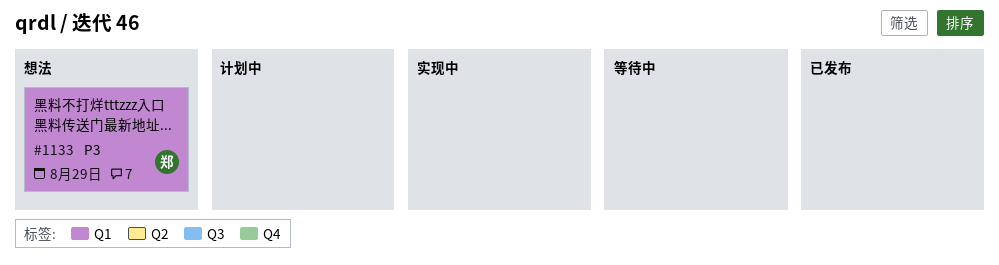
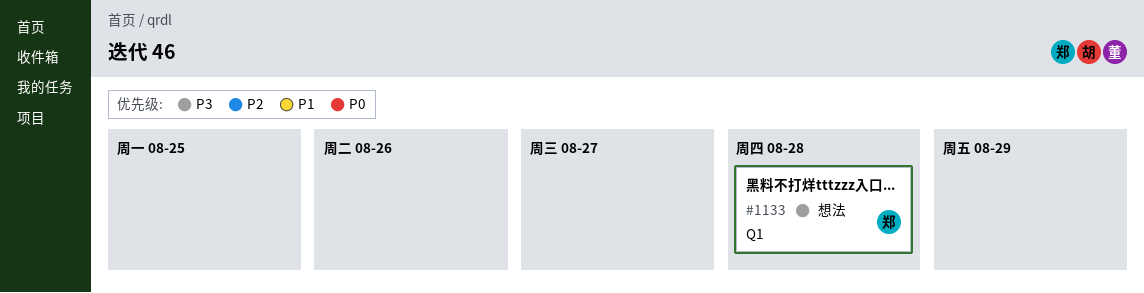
#1133, due: Aug 29 -> Aug 28

